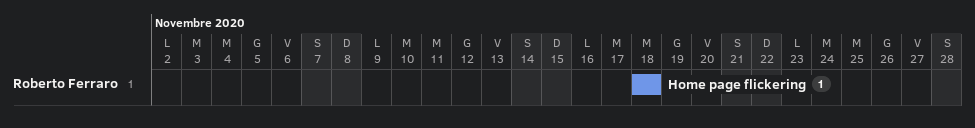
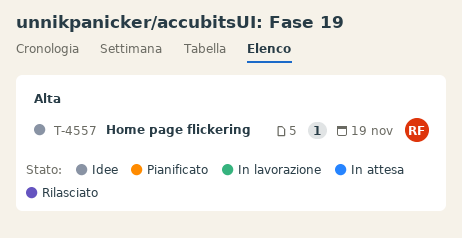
Home page flickering, due: Nov 18 -> Nov 19

